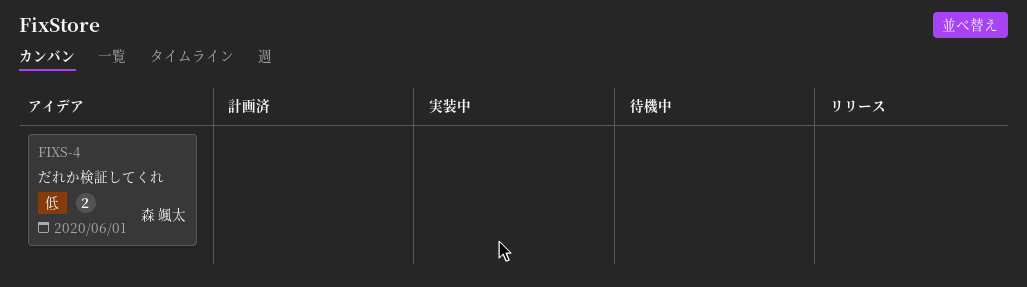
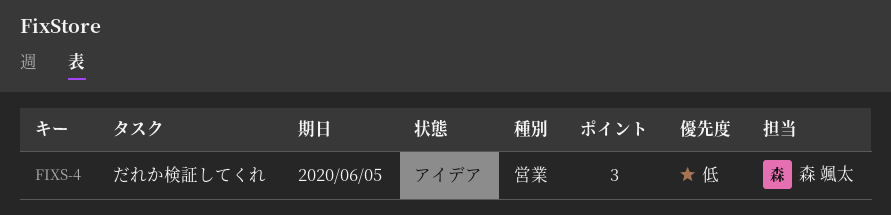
FIXS-4, estimate: 2 -> 3
FIXS-4, due: Jun 1 -> Jun 5

